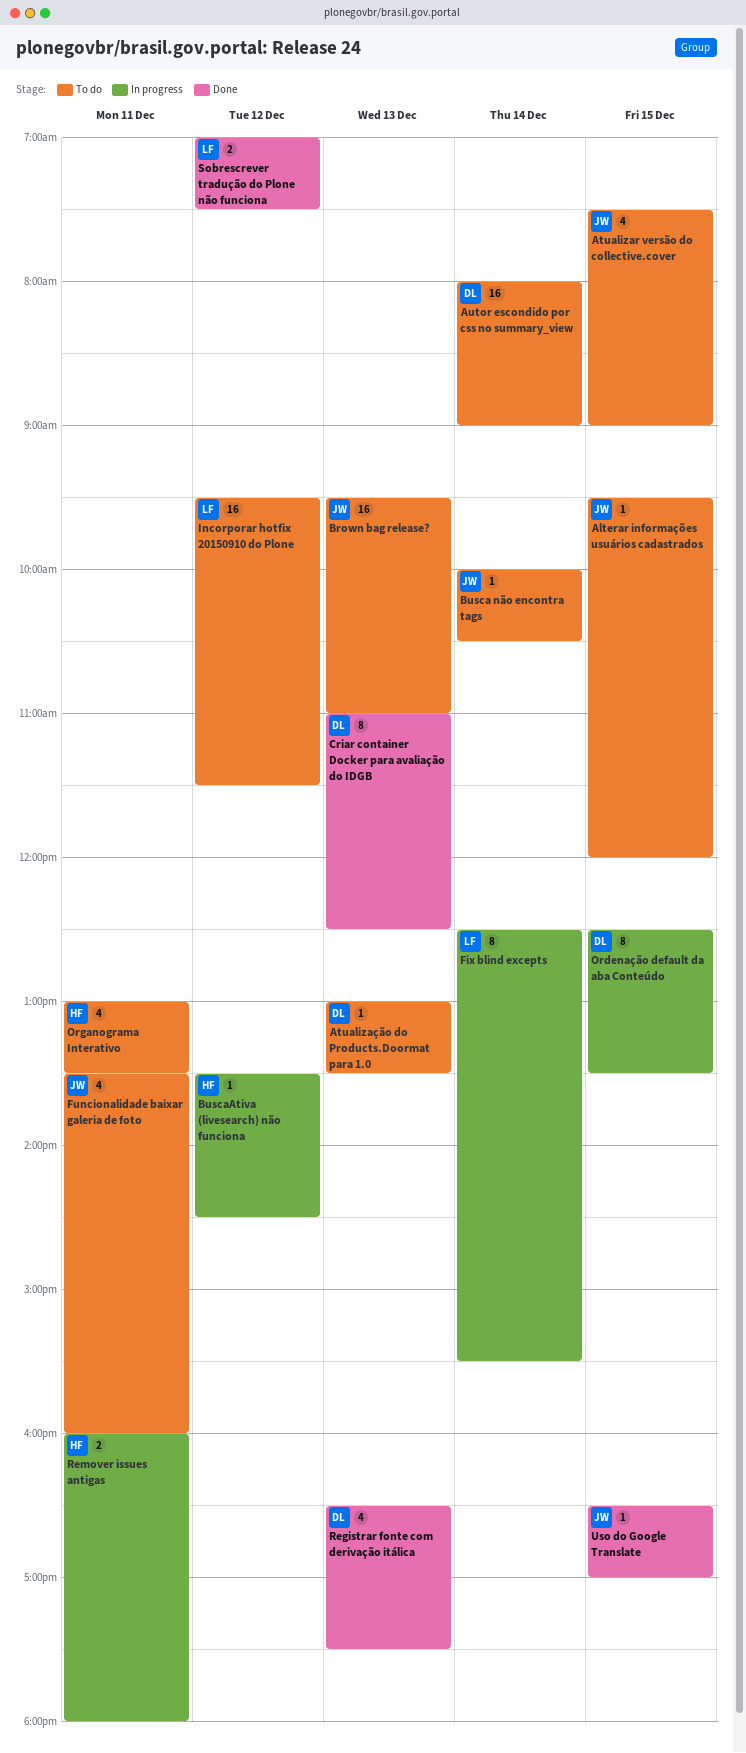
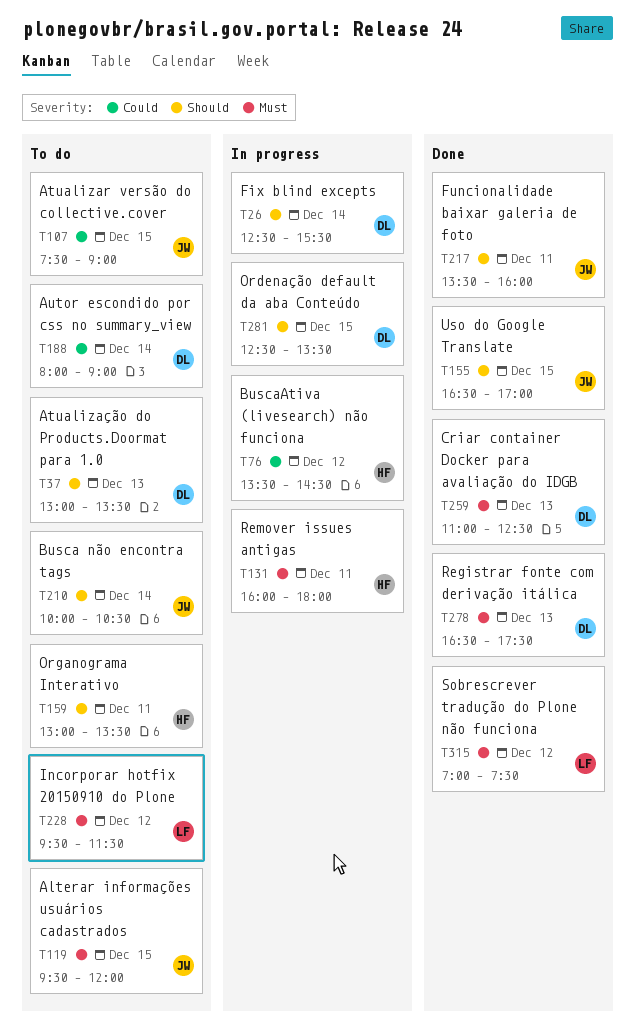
Brown bag release?: present -> none
Fix blind excepts, owner: LF -> DL
Funcionalidade baixar galeria de foto, status: To do -> Done

